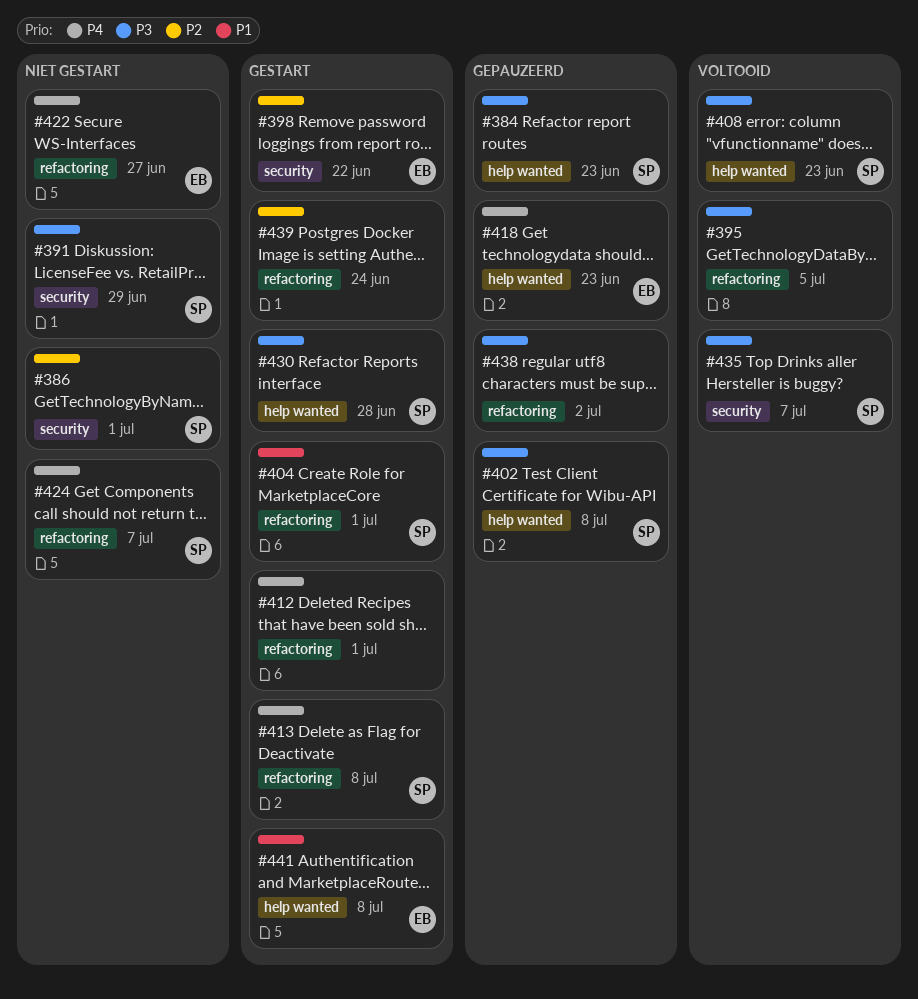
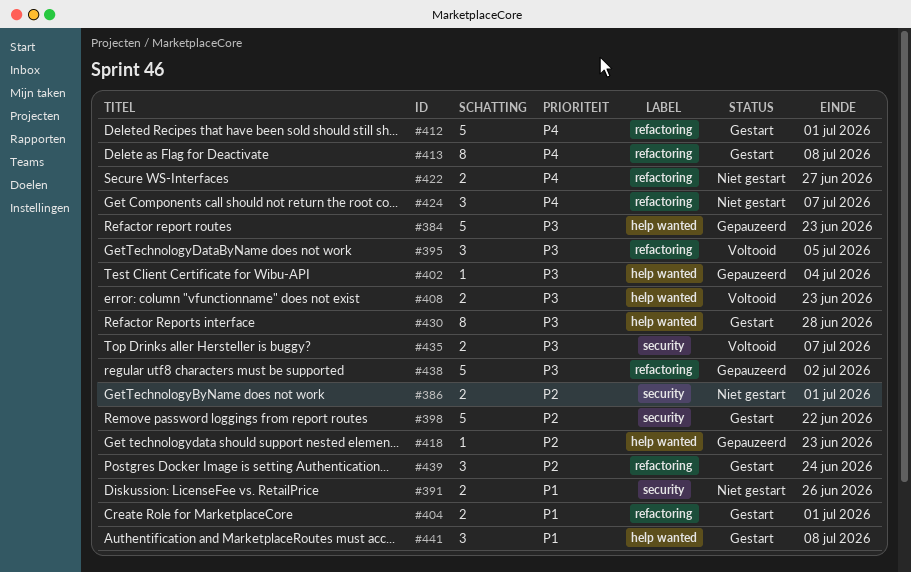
#391, priority: P3 -> P1
#391, due: Jun 29 -> Jun 26
#402, due: Jul 8 -> Jul 4
#418, priority: P4 -> P2

